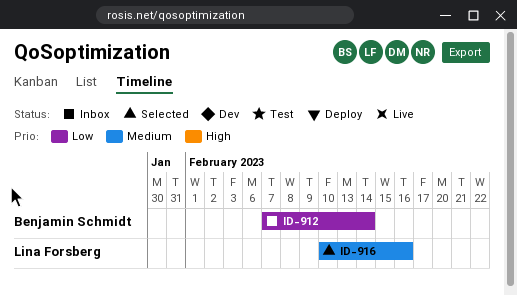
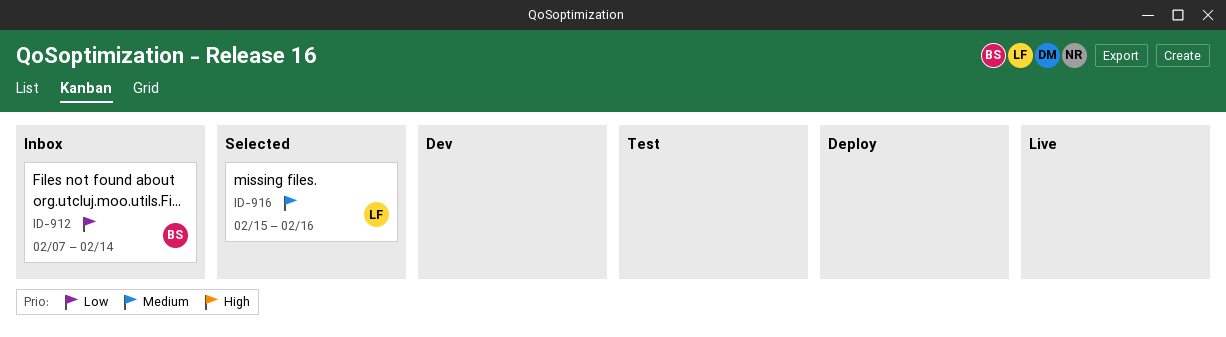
ID-916, start: Feb 10 -> Feb 15

